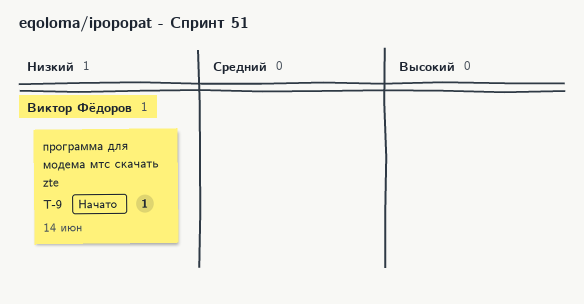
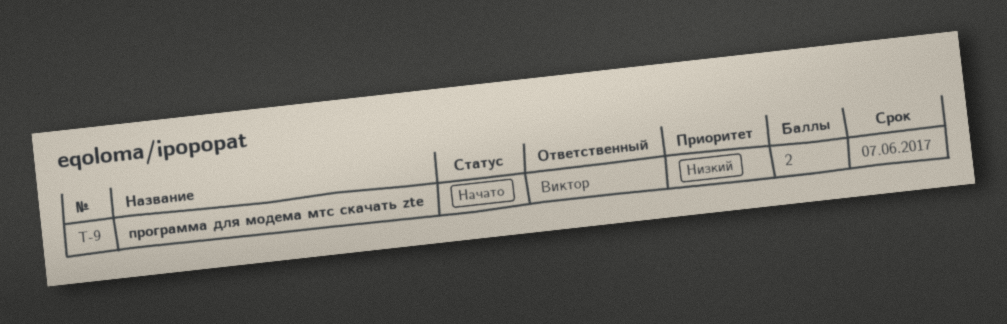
T-9, estimate: 1 -> 2
T-9, due: Jun 14 -> Jun 7

